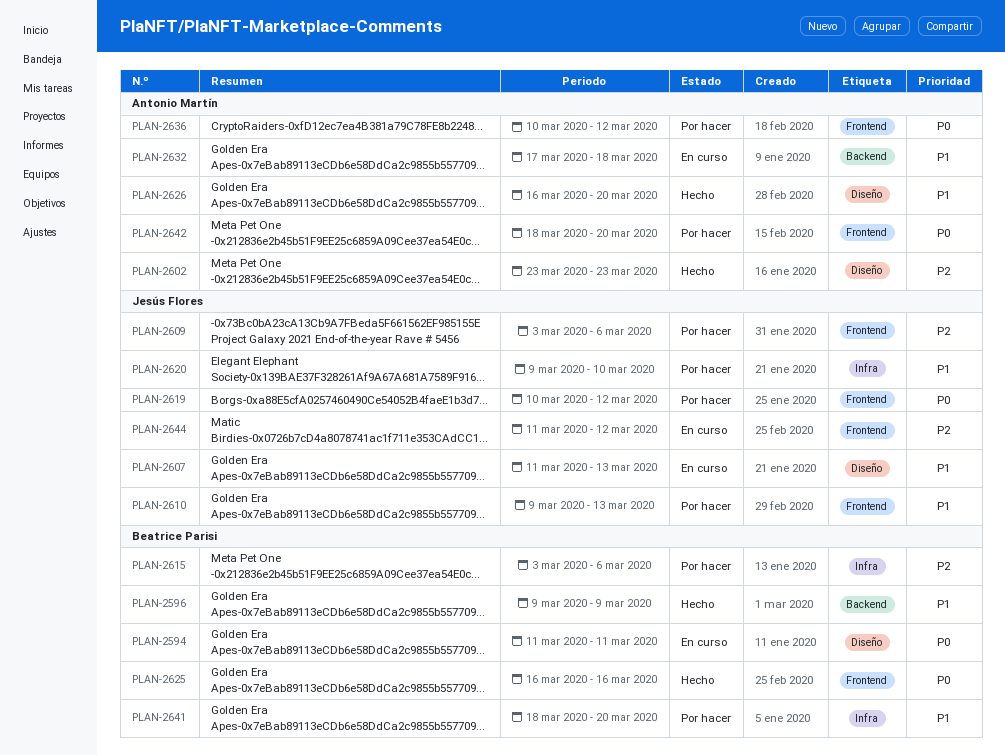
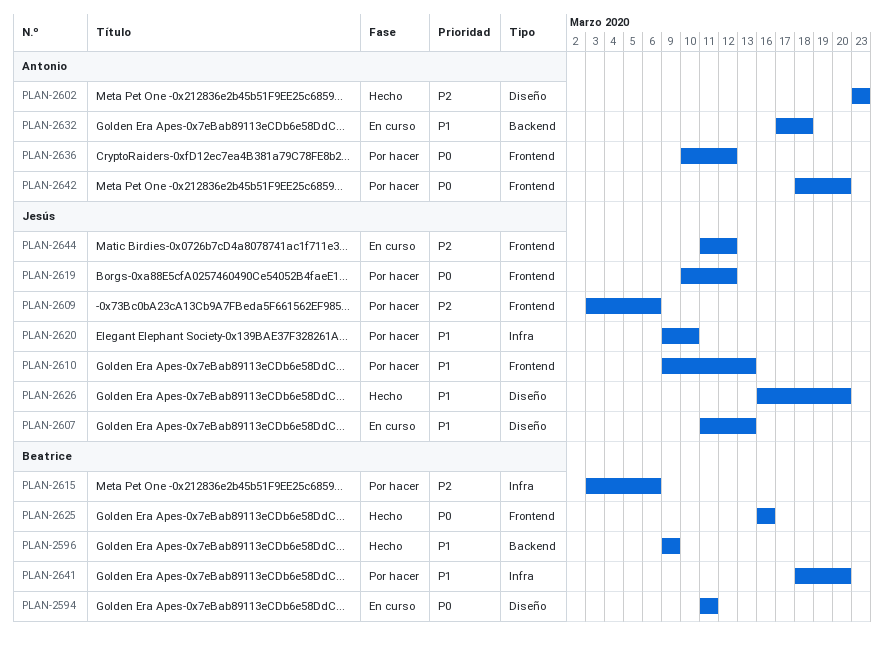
PLAN-2626, owner: Antonio Martín -> Jesús Flores

